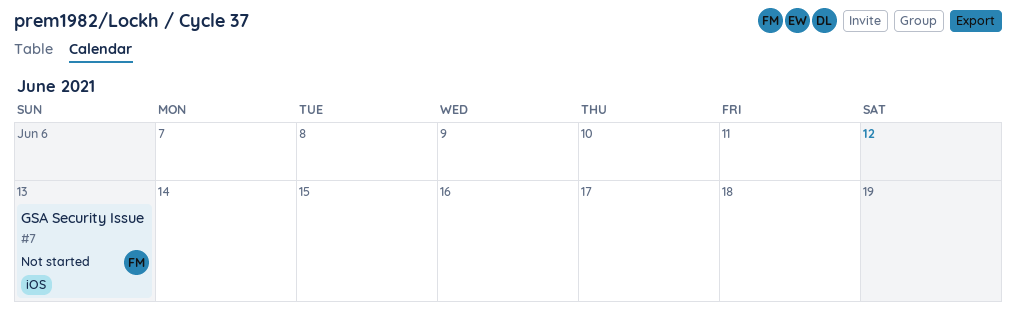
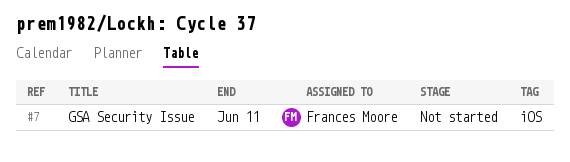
#7, due: Jun 13 -> Jun 11

